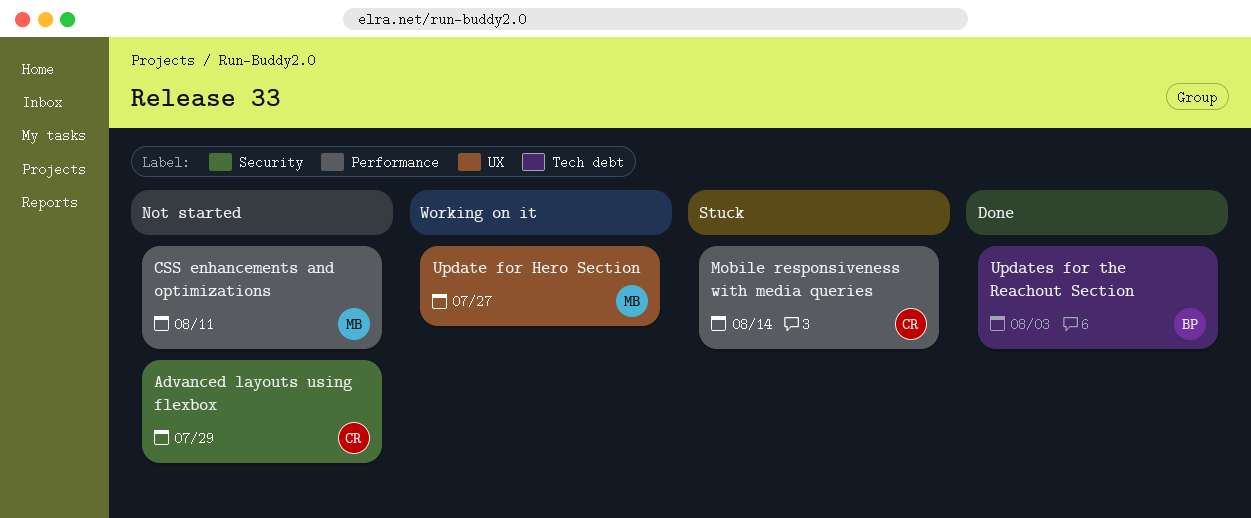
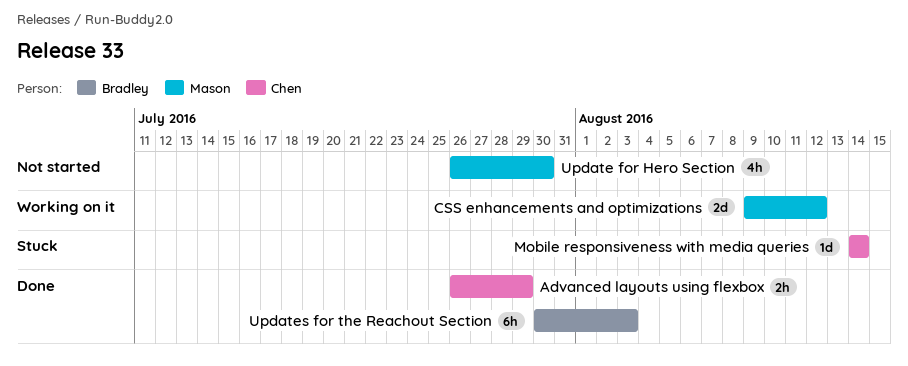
Advanced layouts using flexbox, status: Not started -> Done
CSS enhancements and optimizations, status: Not started -> Working on it
CSS enhancements and optimizations, due: Aug 11 -> Aug 12
Update for Hero Section, status: Working on it -> Not started
Update for Hero Section, due: Jul 27 -> Jul 30

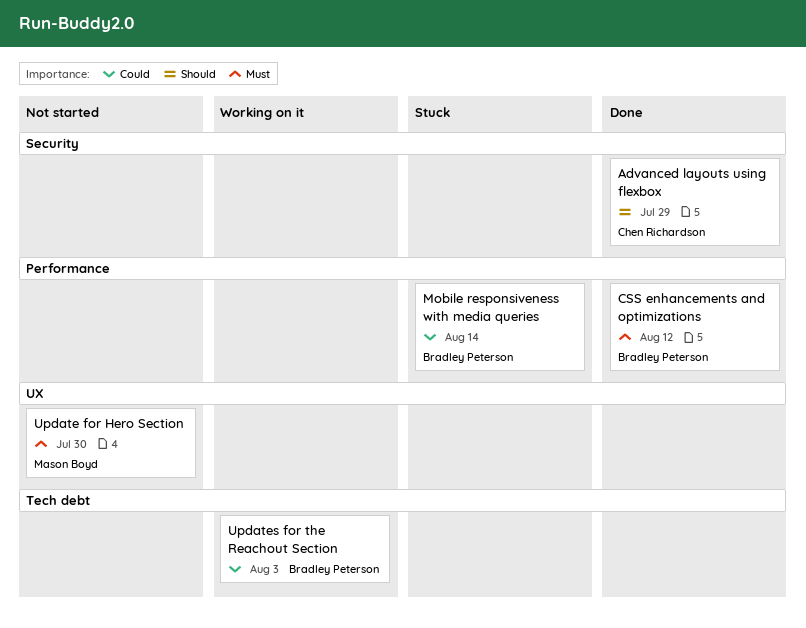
CSS enhancements and optimizations, status: Working on it -> Done
CSS enhancements and optimizations, owner: Mason Boyd -> Bradley Peterson
Mobile responsiveness with media queries, owner: Chen Richardson -> Bradley Peterson
Updates for the Reachout Section, status: Done -> Working on it

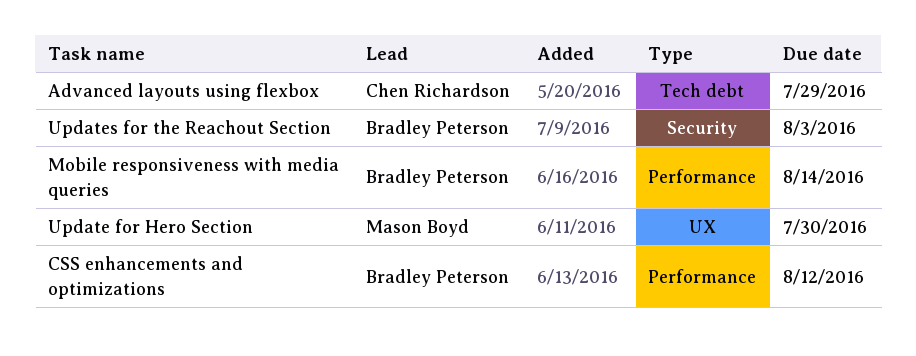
Advanced layouts using flexbox, label: Security -> Tech debt
Updates for the Reachout Section, label: Tech debt -> Security

